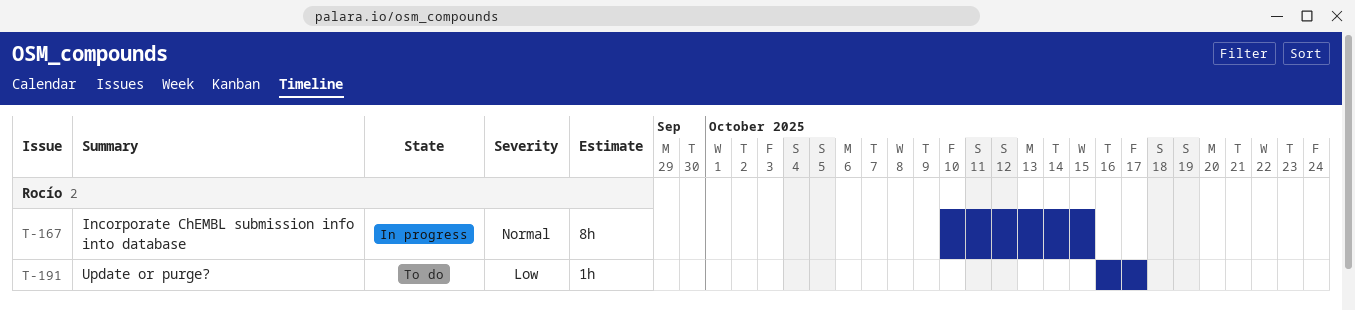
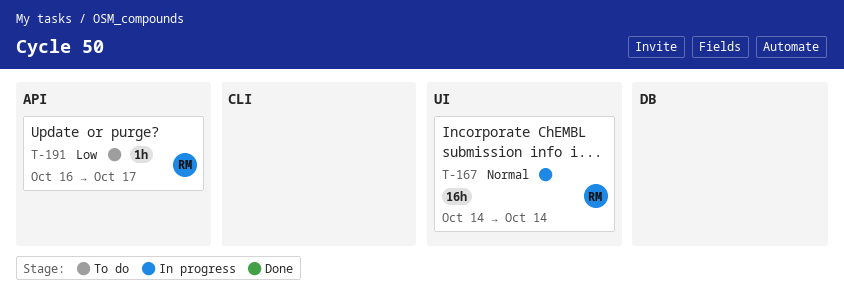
T-167, estimate: 8h -> 16h
T-167, start: Oct 10 -> Oct 14
T-167, due: Oct 15 -> Oct 14

